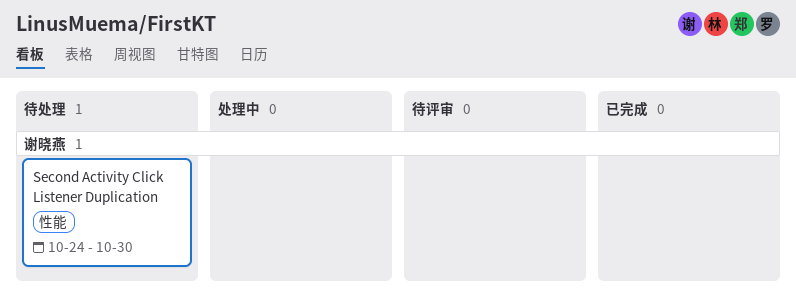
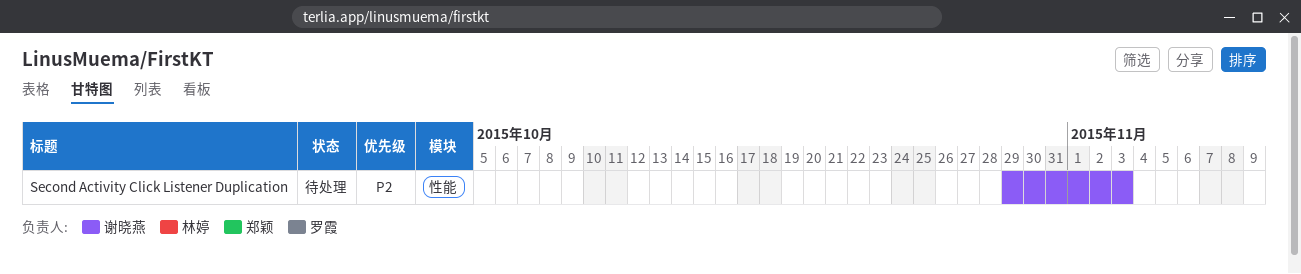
Second Activity Click Listener Duplication, start: Oct 24 -> Oct 29
Second Activity Click Listener Duplication, due: Oct 30 -> Nov 3

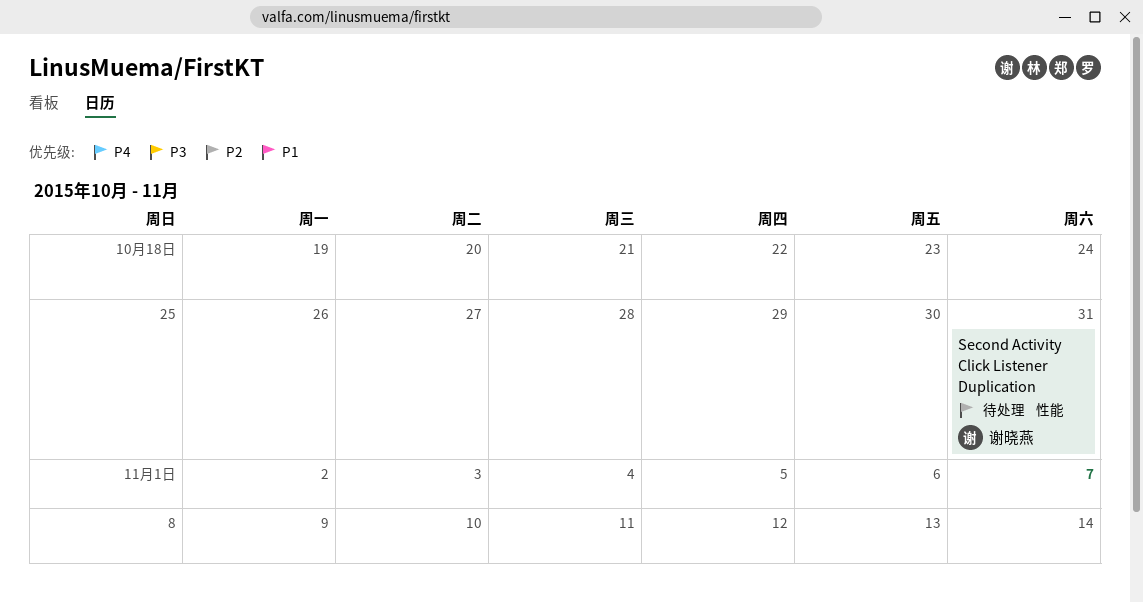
Second Activity Click Listener Duplication, due: Nov 3 -> Oct 31

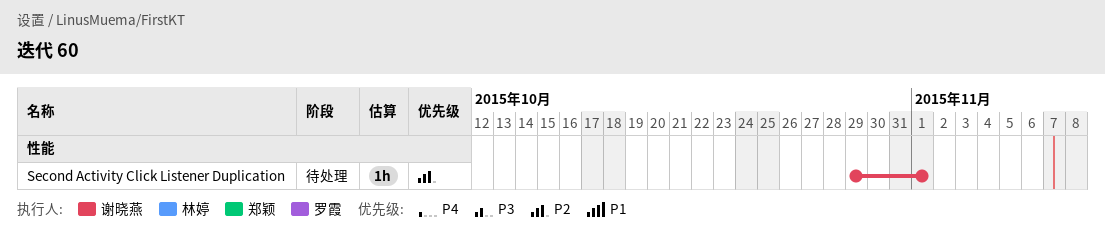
Second Activity Click Listener Duplication, due: Oct 31 -> Nov 1

